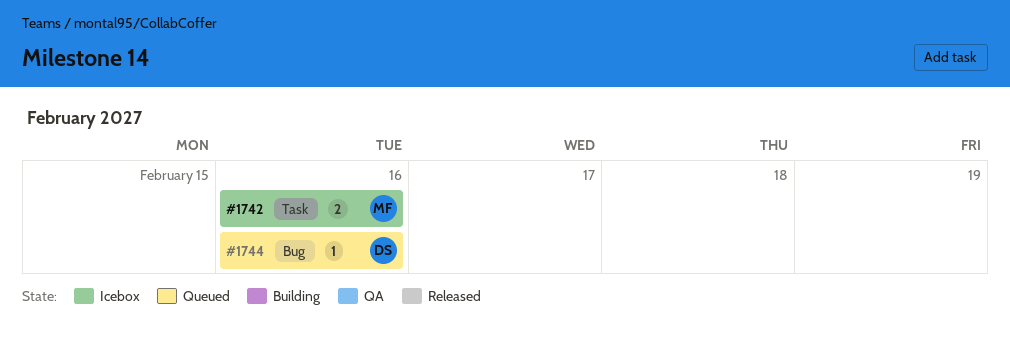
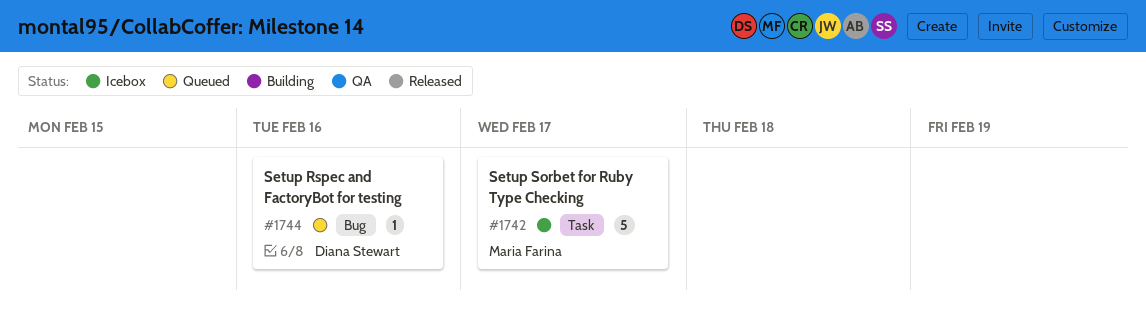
#1742, estimate: 2 -> 5
#1742, due: Feb 16 -> Feb 17

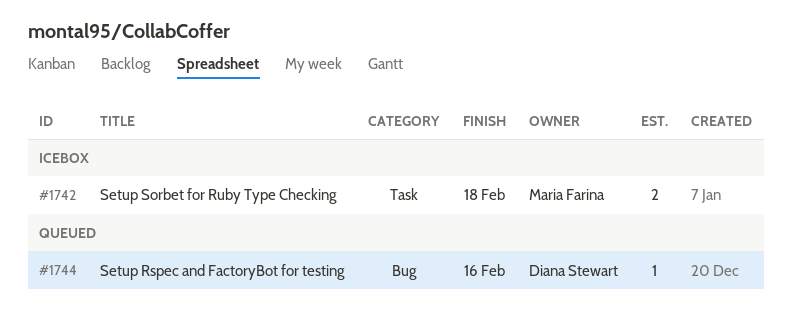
#1742, estimate: 5 -> 2
#1742, due: Feb 17 -> Feb 18

